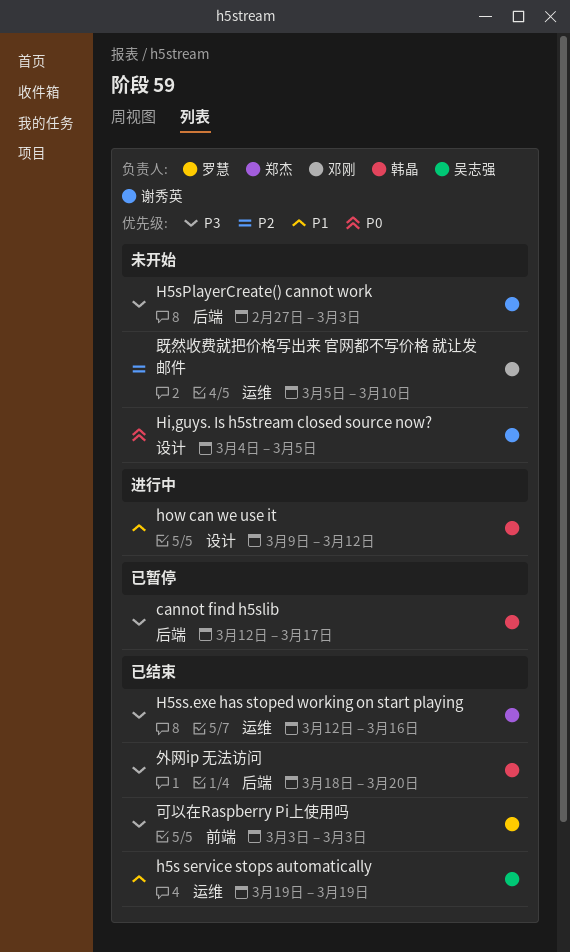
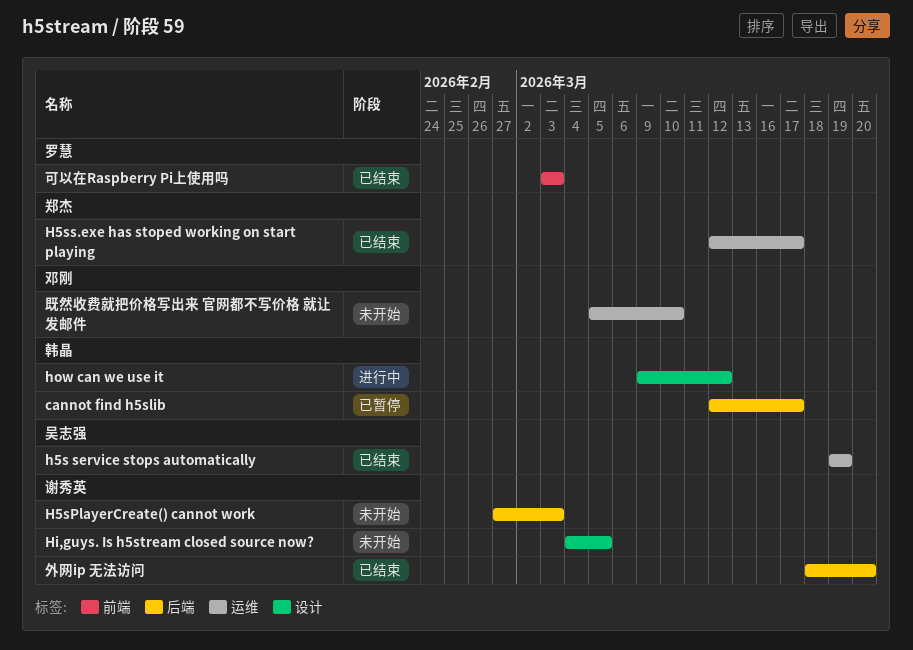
H5ss.exe has stoped working on start playing, due: Mar 16 -> Mar 17
外网ip 无法访问, owner: 韩晶 -> 谢秀英

